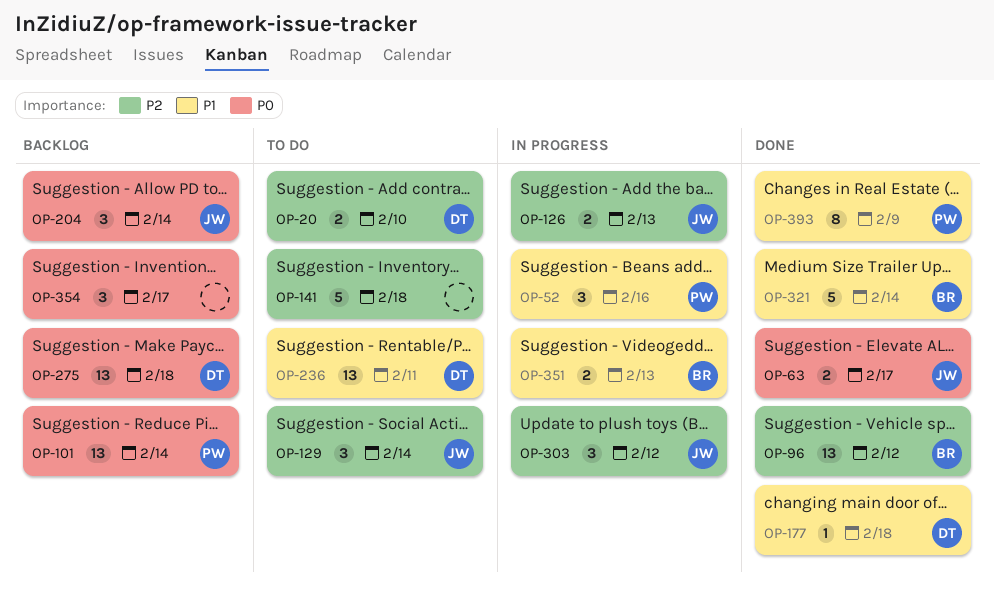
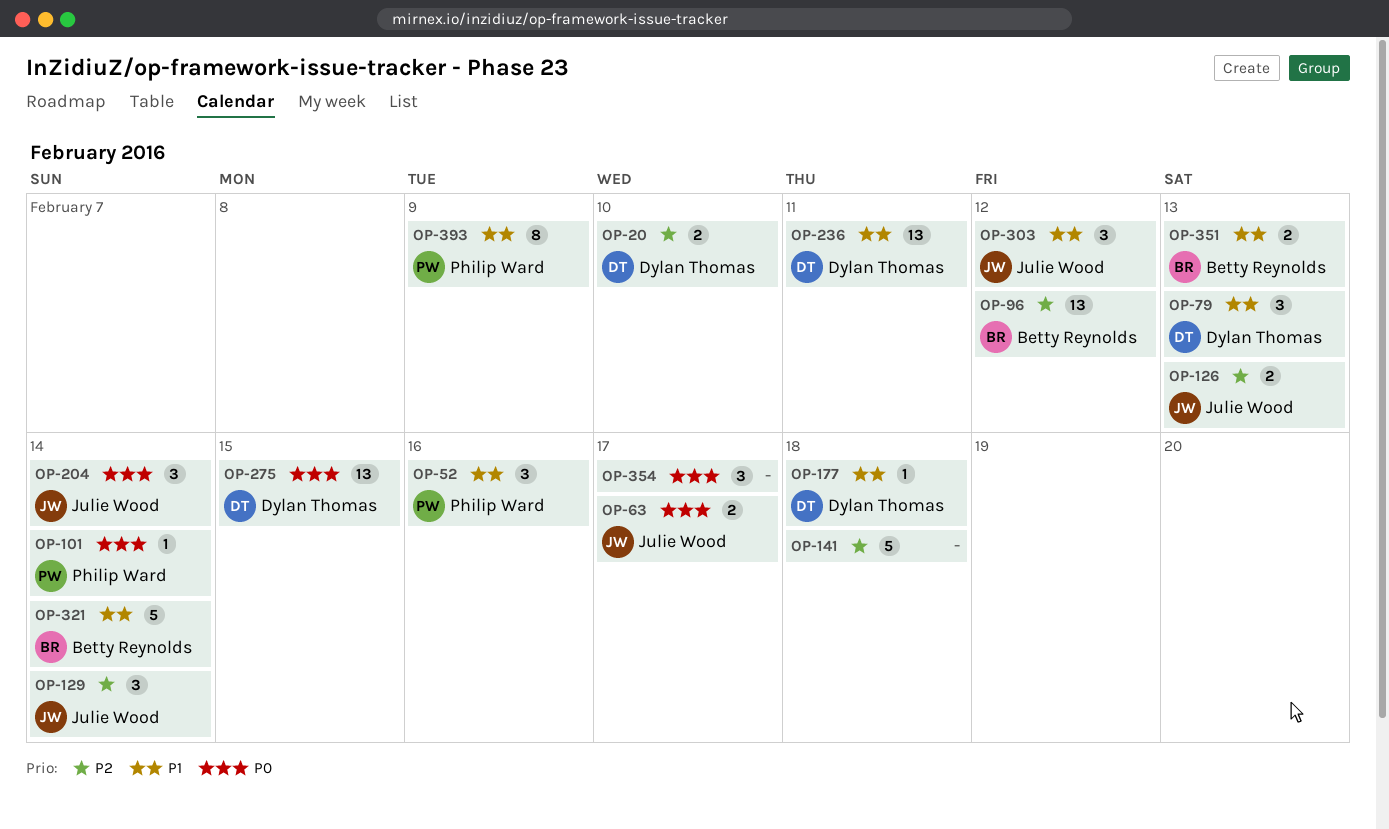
OP-79: none -> present
OP-101, estimate: 13 -> 1
OP-275, due: Feb 18 -> Feb 15
OP-303, priority: P2 -> P1

